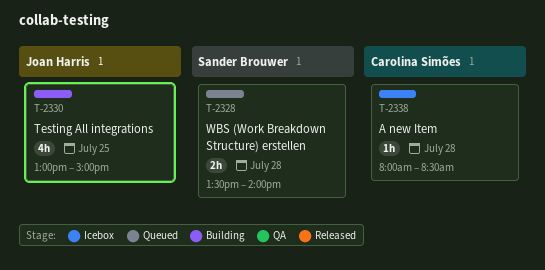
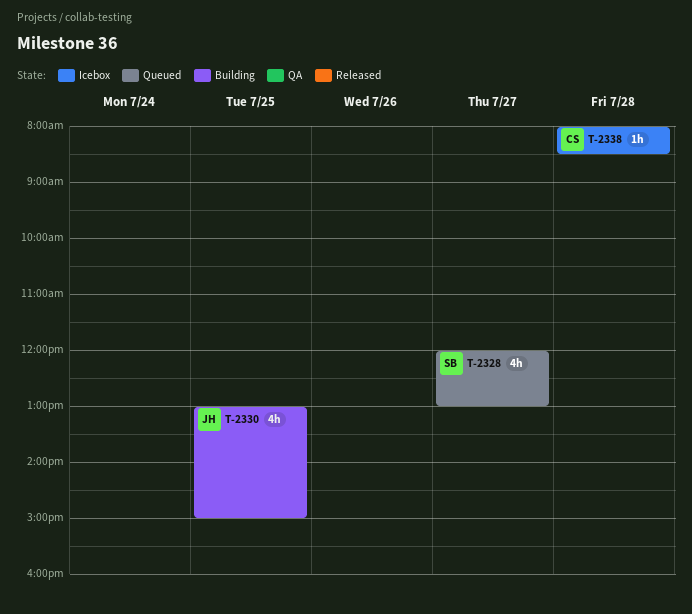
T-2328, estimate: 2h -> 4h
T-2328, day: Jul 28 -> Jul 27
T-2328, begins: 13:30 -> 12:00
T-2328, ends: 14:00 -> 13:00

